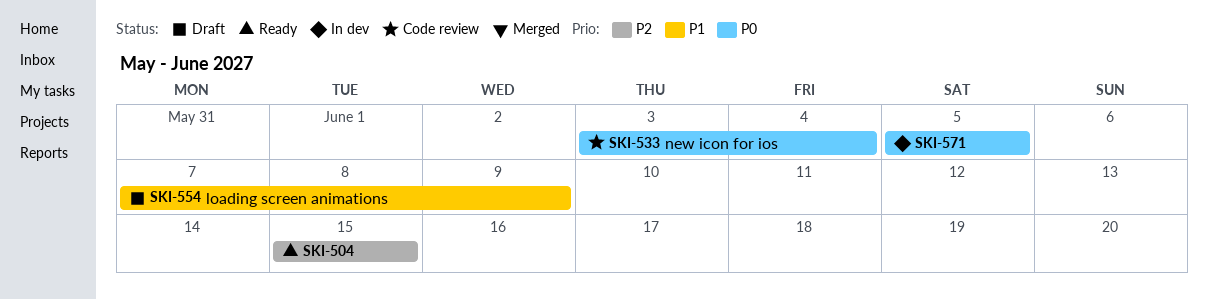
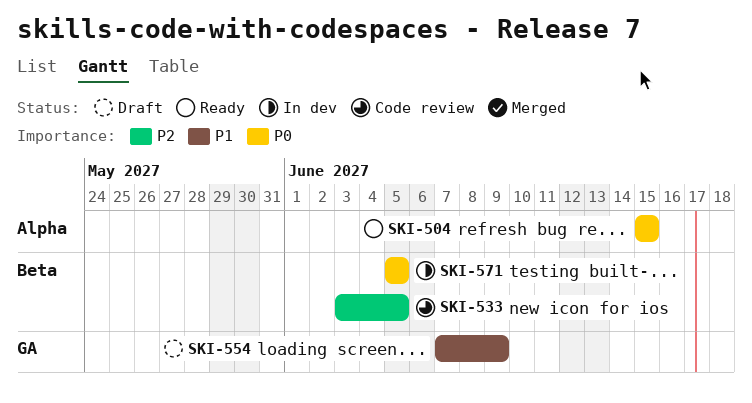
SKI-504, priority: P2 -> P0
SKI-533, priority: P0 -> P2
SKI-533, due: Jun 4 -> Jun 5

